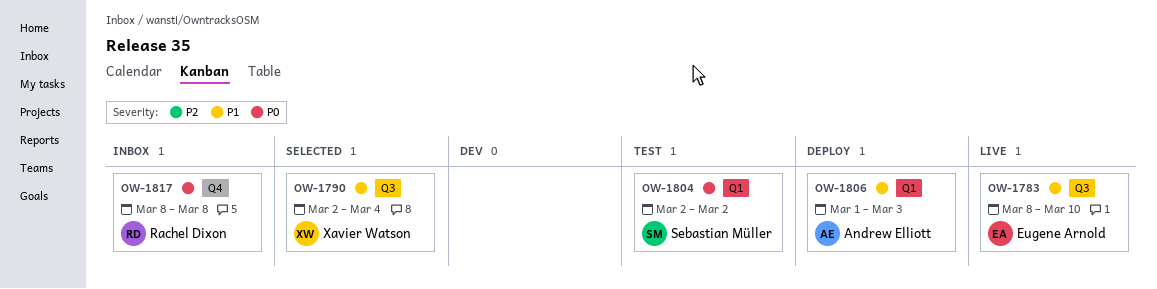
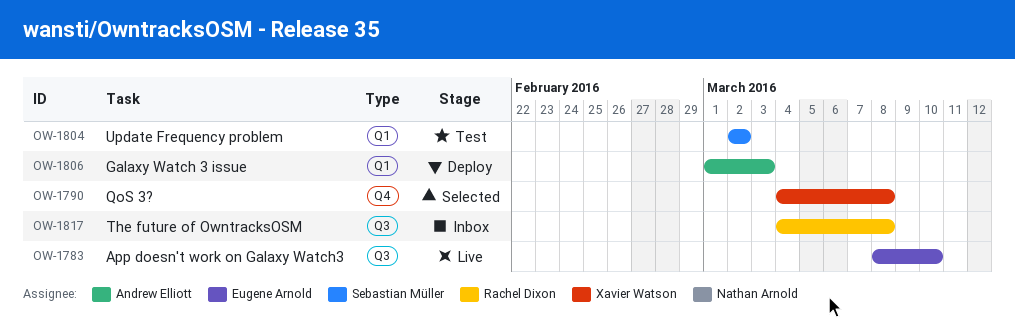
OW-1790, label: Q3 -> Q4
OW-1790, start: Mar 2 -> Mar 4
OW-1790, due: Mar 4 -> Mar 8
OW-1817, label: Q4 -> Q3
OW-1817, start: Mar 8 -> Mar 4

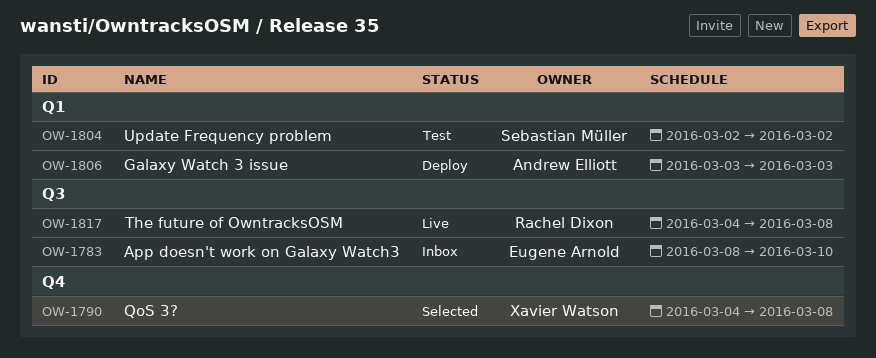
OW-1783, status: Live -> Inbox
OW-1806, start: Mar 1 -> Mar 3
OW-1817, status: Inbox -> Live

